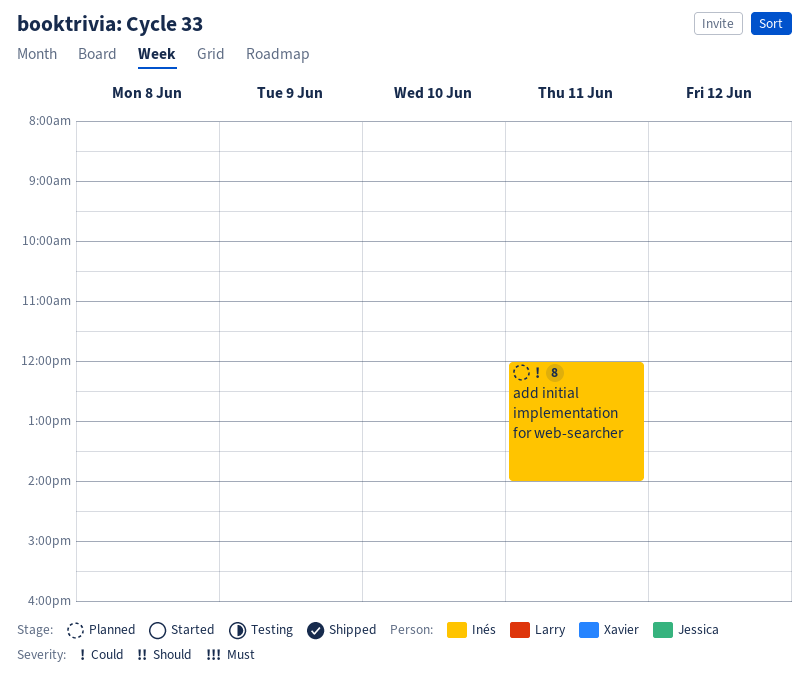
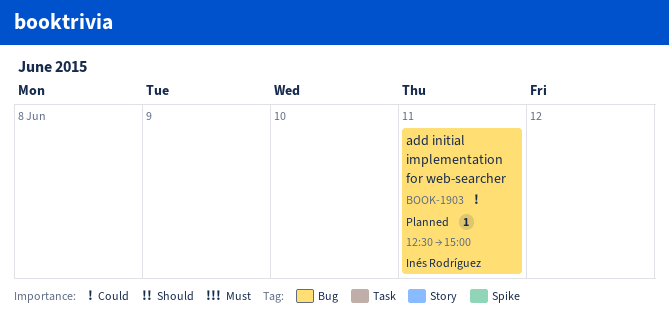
add initial implementation for web-searcher, estimate: 8 -> 1
add initial implementation for web-searcher, begins: 12:00 -> 12:30
add initial implementation for web-searcher, ends: 14:00 -> 15:00

